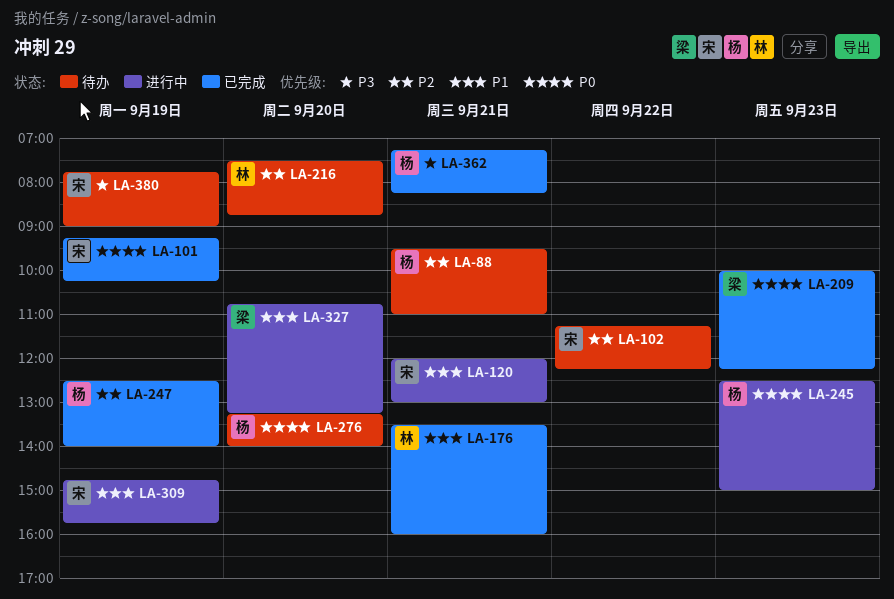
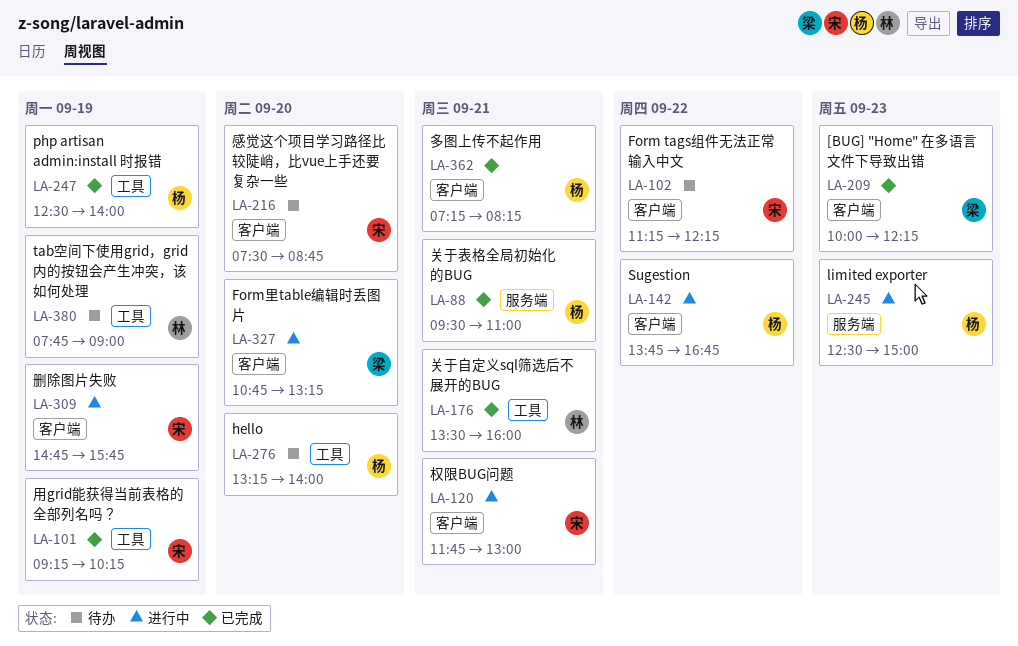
LA-88, status: 待办 -> 已完成
LA-120, begins: 12:00 -> 11:45
LA-142: none -> present
LA-216, owner: 林 -> 宋
LA-380, owner: 宋 -> 林

